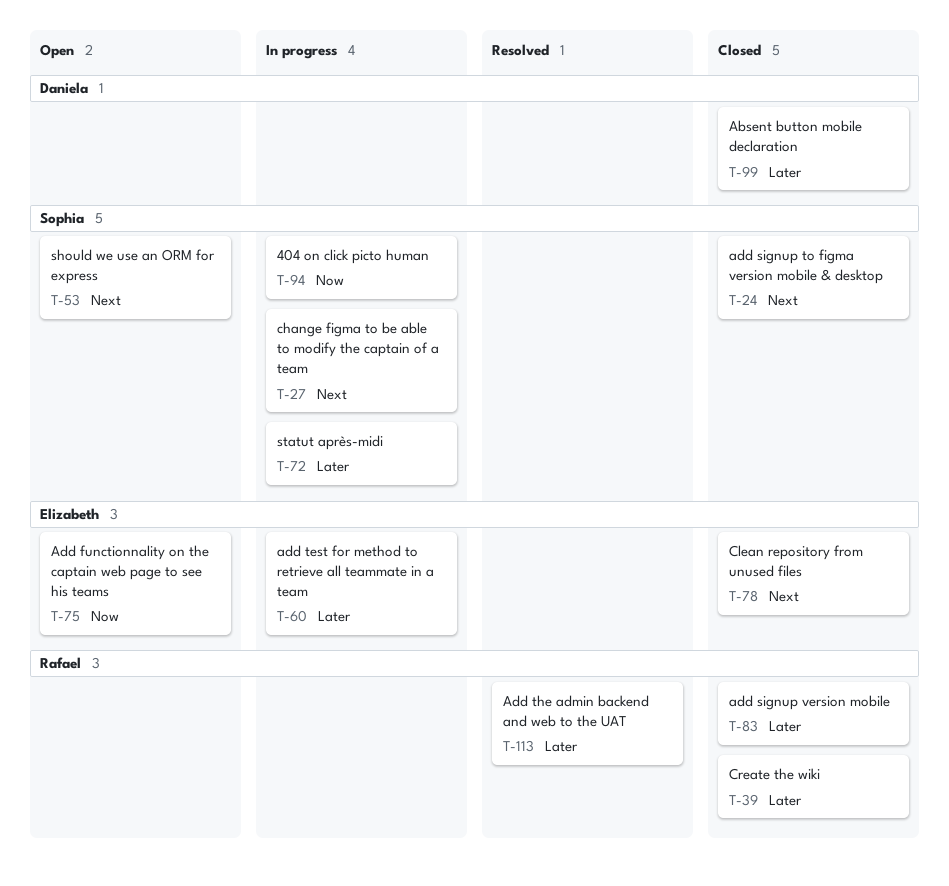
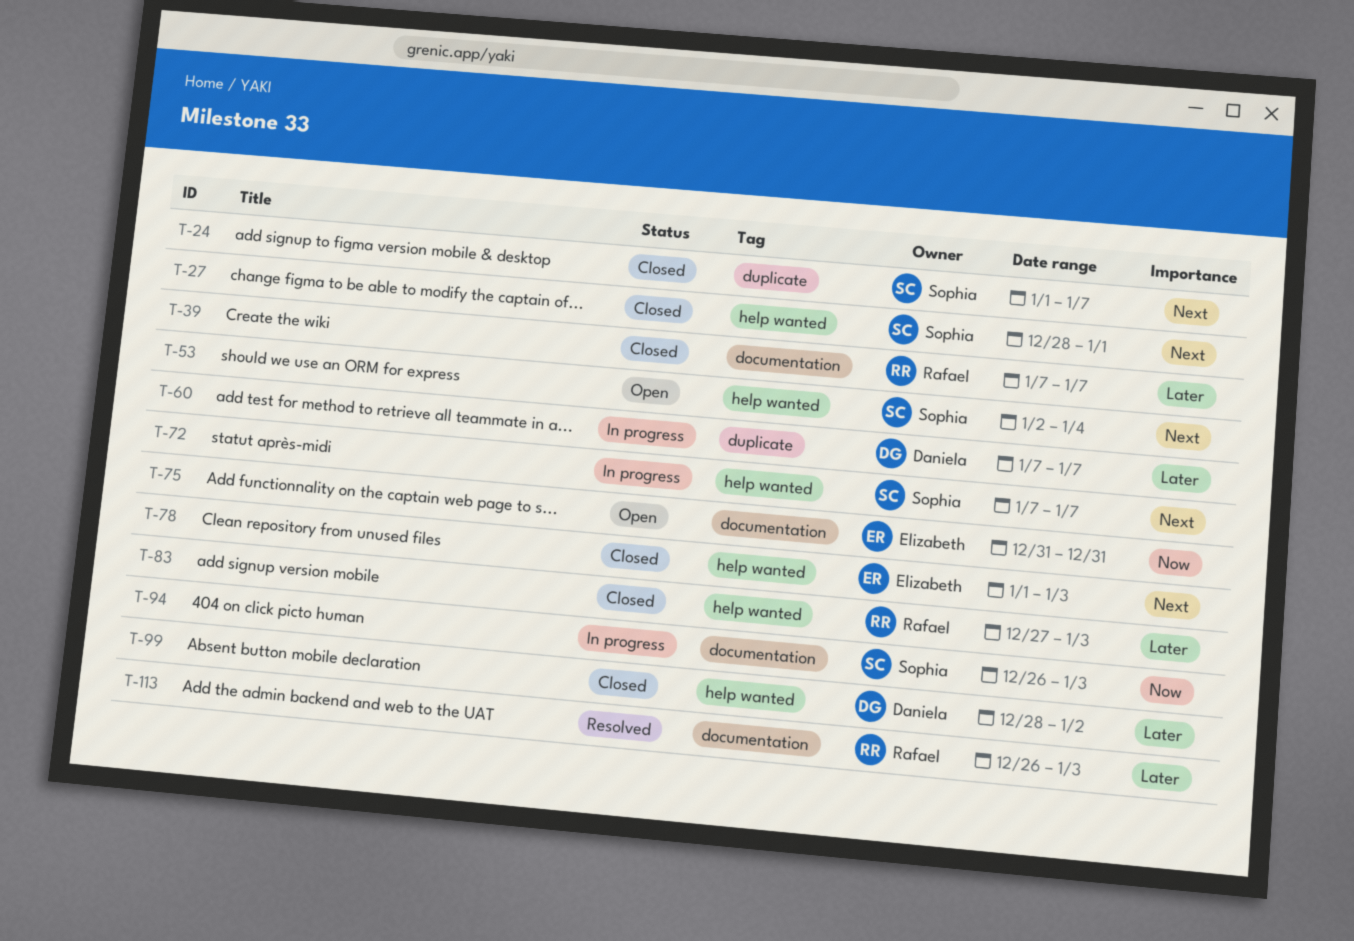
T-27, status: In progress -> Closed
T-60, owner: Elizabeth -> Daniela
T-72, priority: Later -> Next

